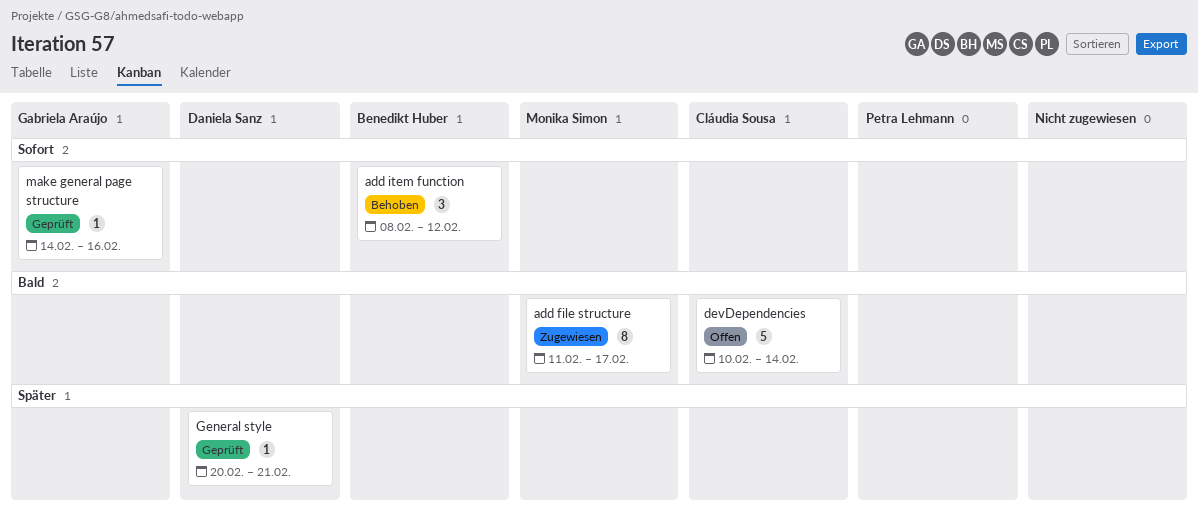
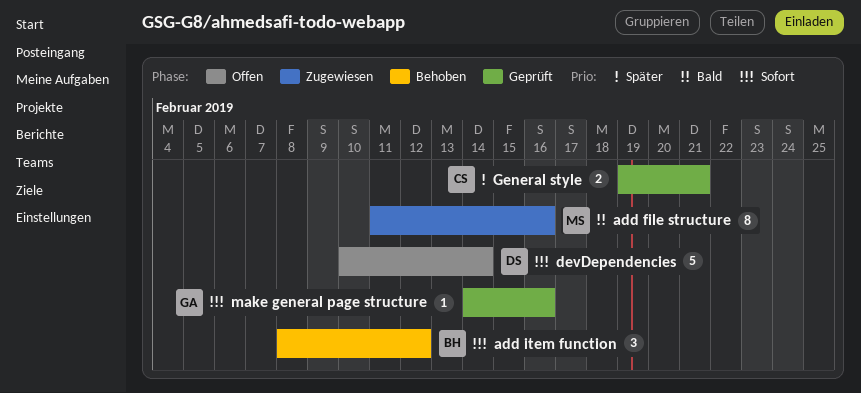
add file structure, due: Feb 17 -> Feb 16
devDependencies, owner: Cláudia Sousa -> Daniela Sanz
devDependencies, priority: Bald -> Sofort
General style, owner: Daniela Sanz -> Cláudia Sousa
General style, estimate: 1 -> 2
General style, start: Feb 20 -> Feb 19

